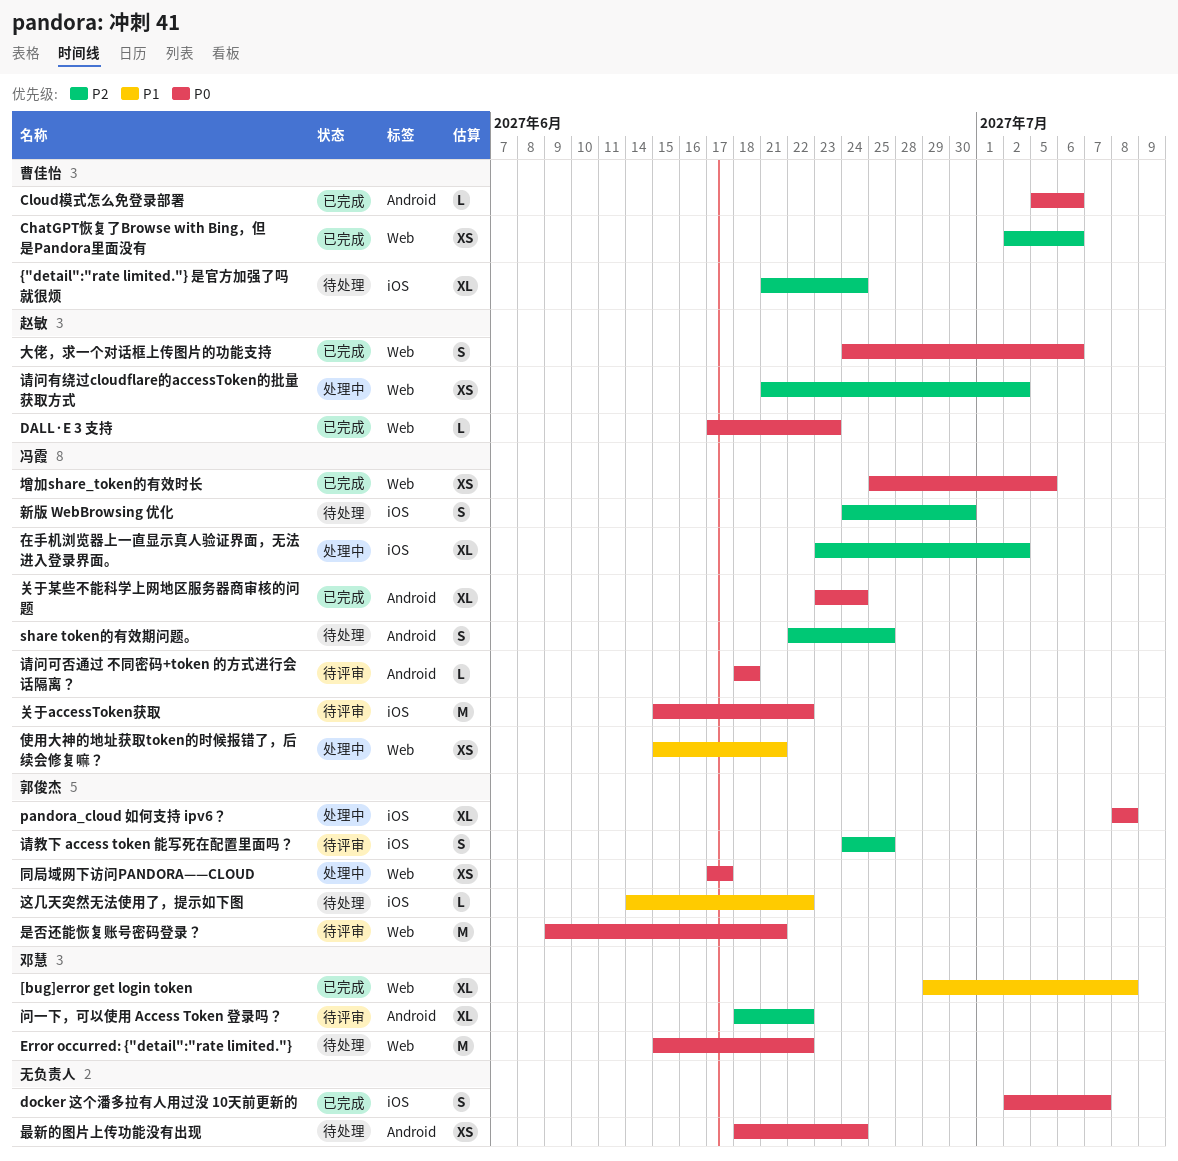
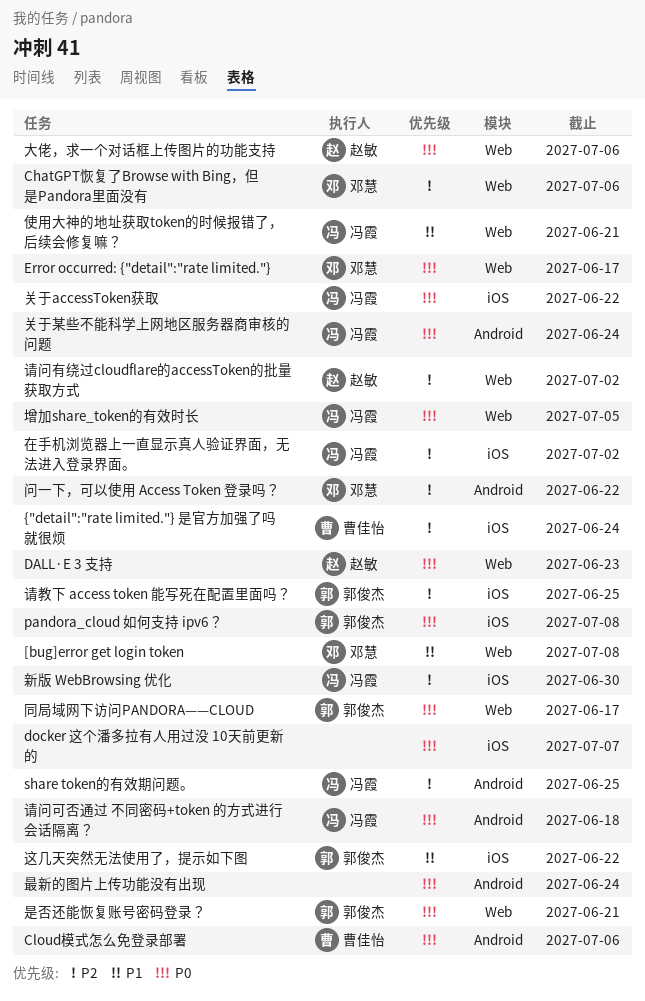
ChatGPT恢复了Browse with Bing，但是Pandora里面没有, owner: 曹佳怡 -> 邓慧
Error occurred: {"detail":"rate limited."}, due: Jun 22 -> Jun 17

